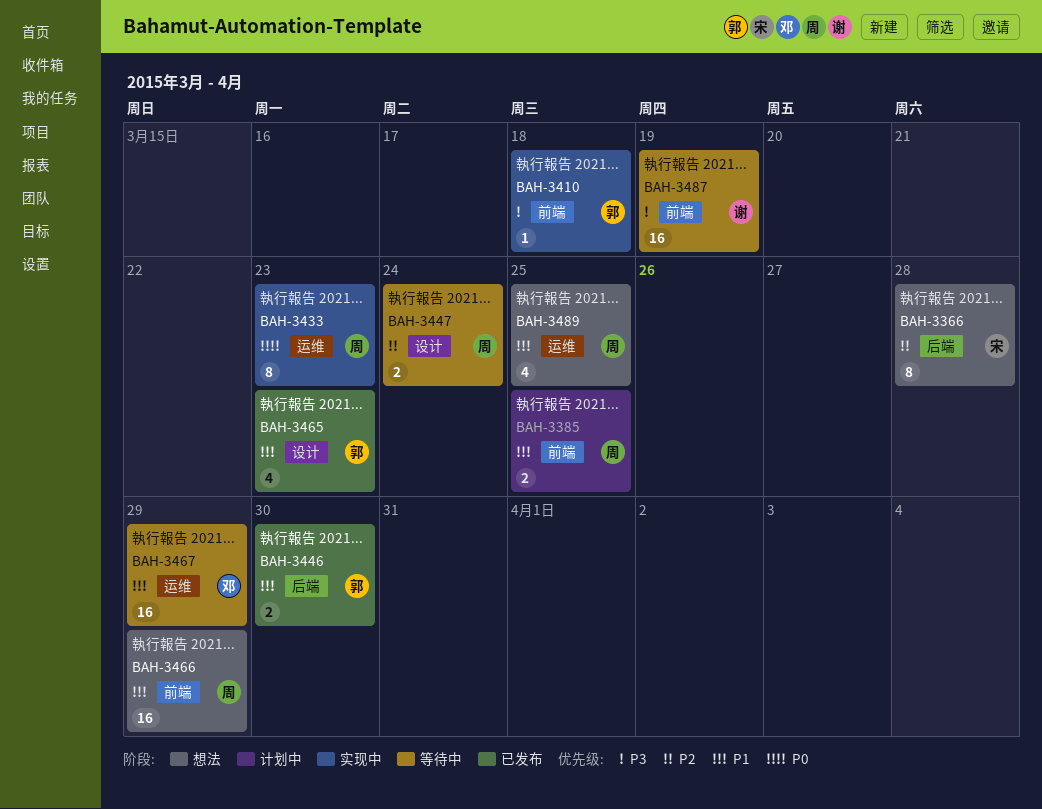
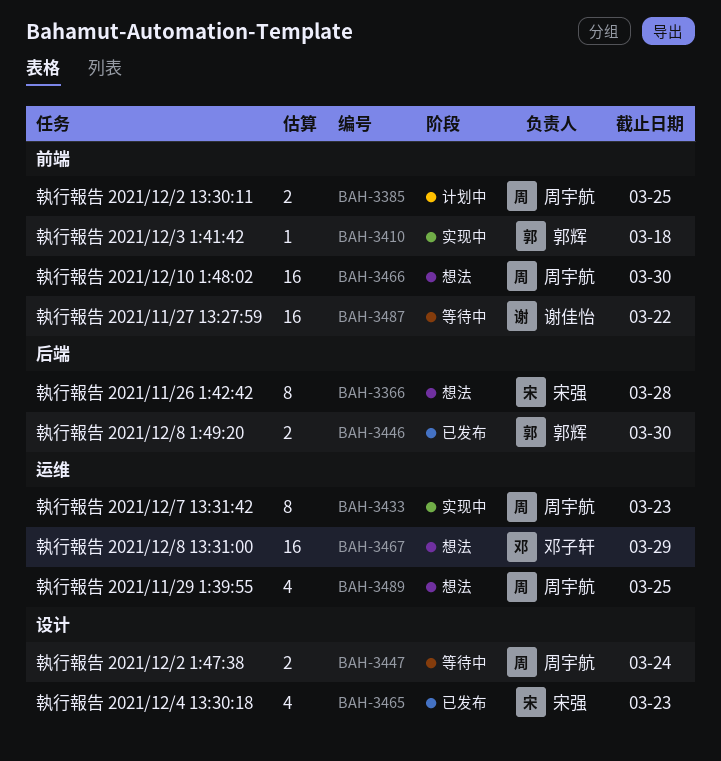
BAH-3465, owner: 郭辉 -> 宋强
BAH-3466, due: Mar 29 -> Mar 30
BAH-3467, status: 等待中 -> 想法
BAH-3487, due: Mar 19 -> Mar 22

